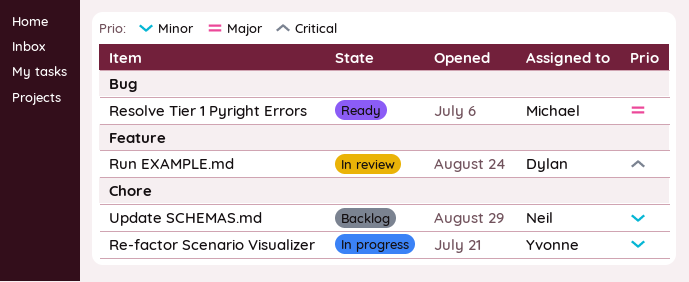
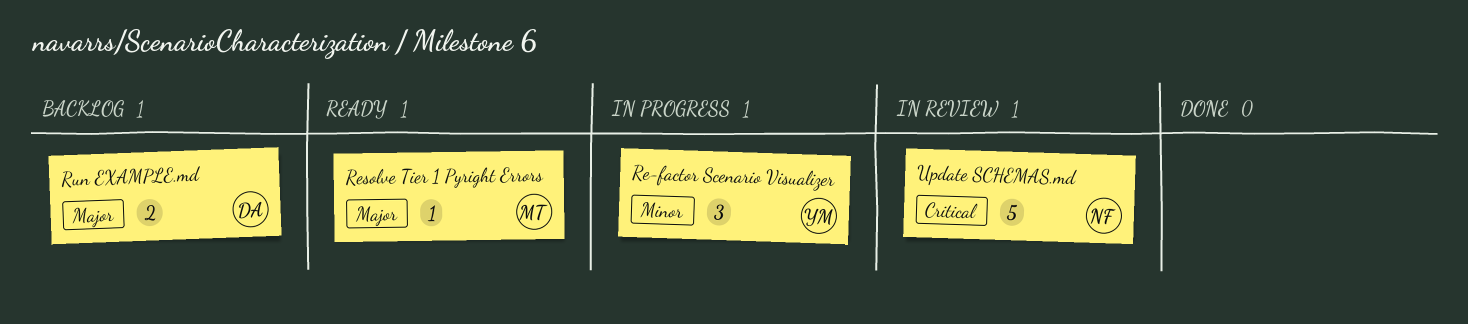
Run EXAMPLE.md, status: In review -> Backlog
Run EXAMPLE.md, priority: Critical -> Major
Update SCHEMAS.md, status: Backlog -> In review
Update SCHEMAS.md, priority: Minor -> Critical

